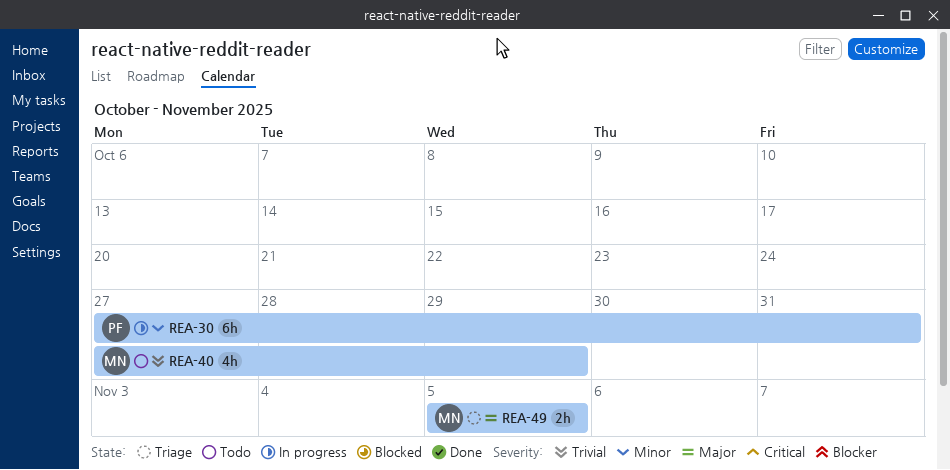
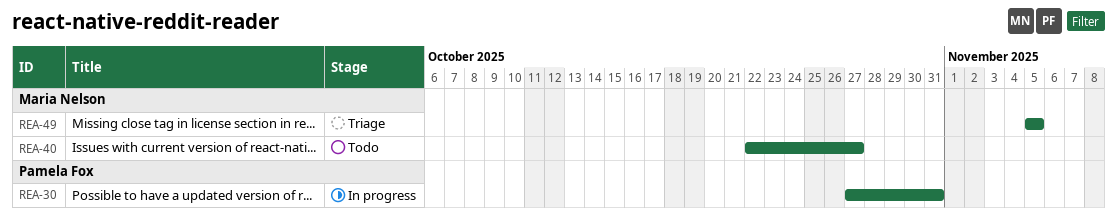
REA-40, start: Oct 27 -> Oct 22
REA-40, due: Oct 29 -> Oct 27

